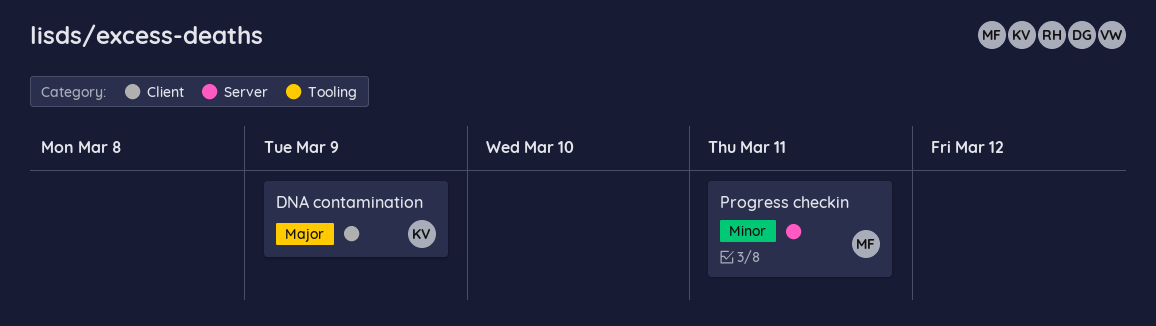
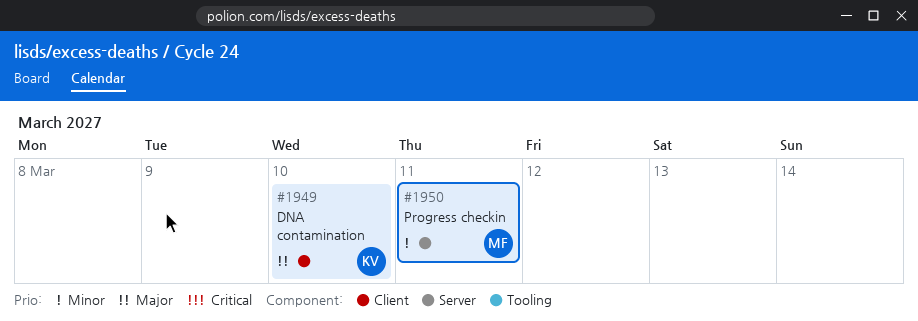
DNA contamination, due: Mar 9 -> Mar 10

